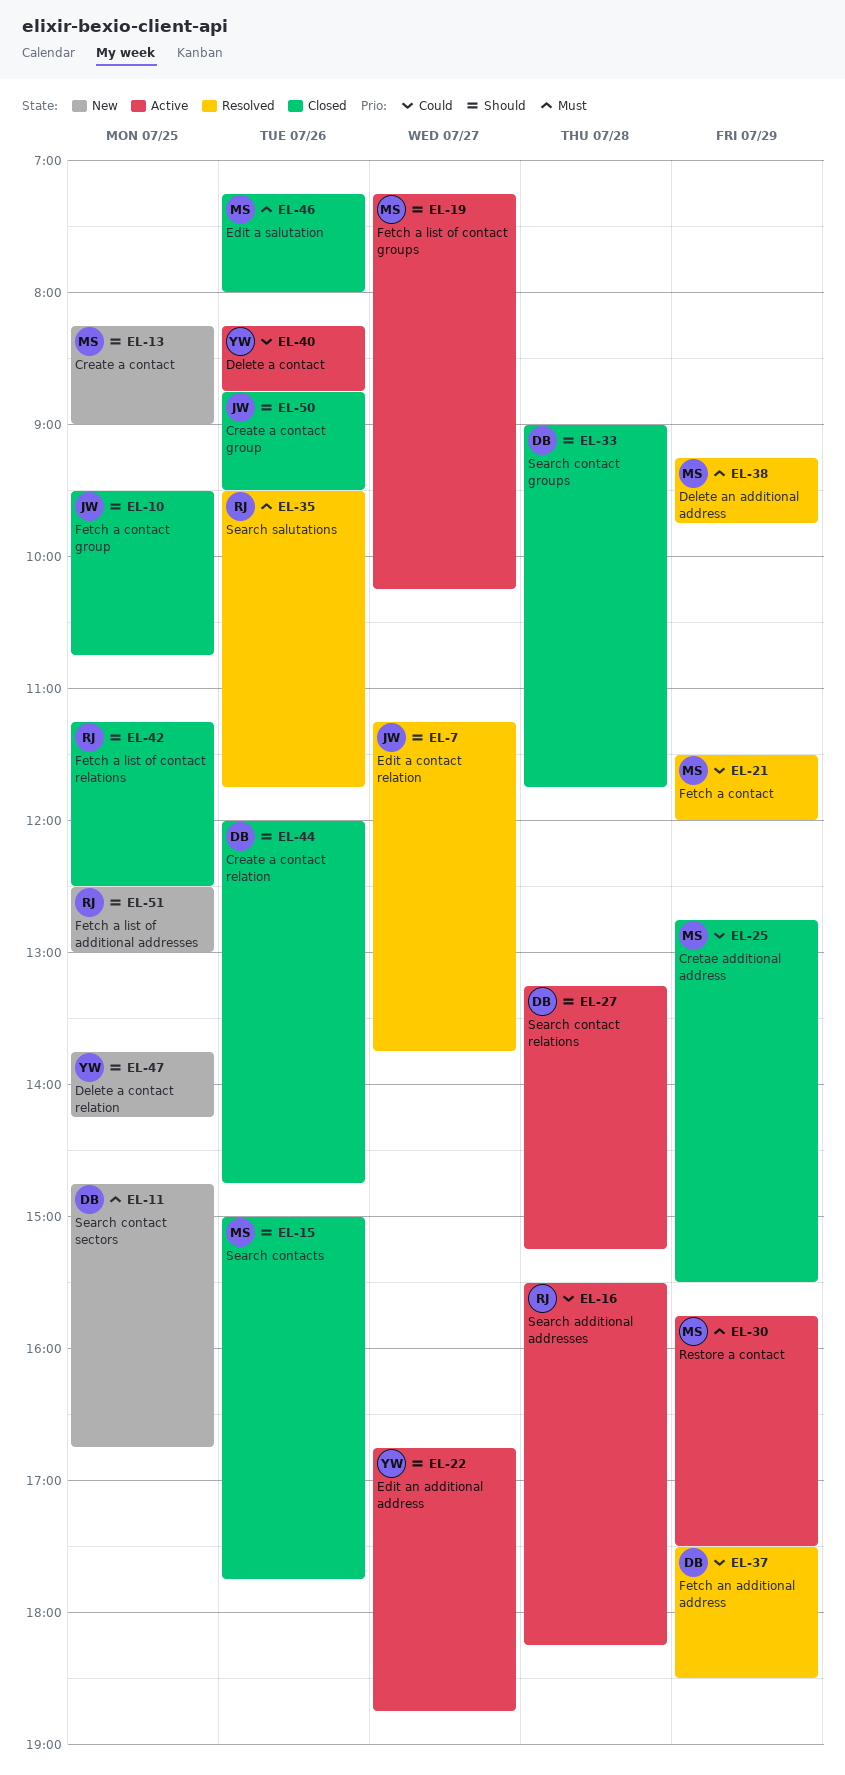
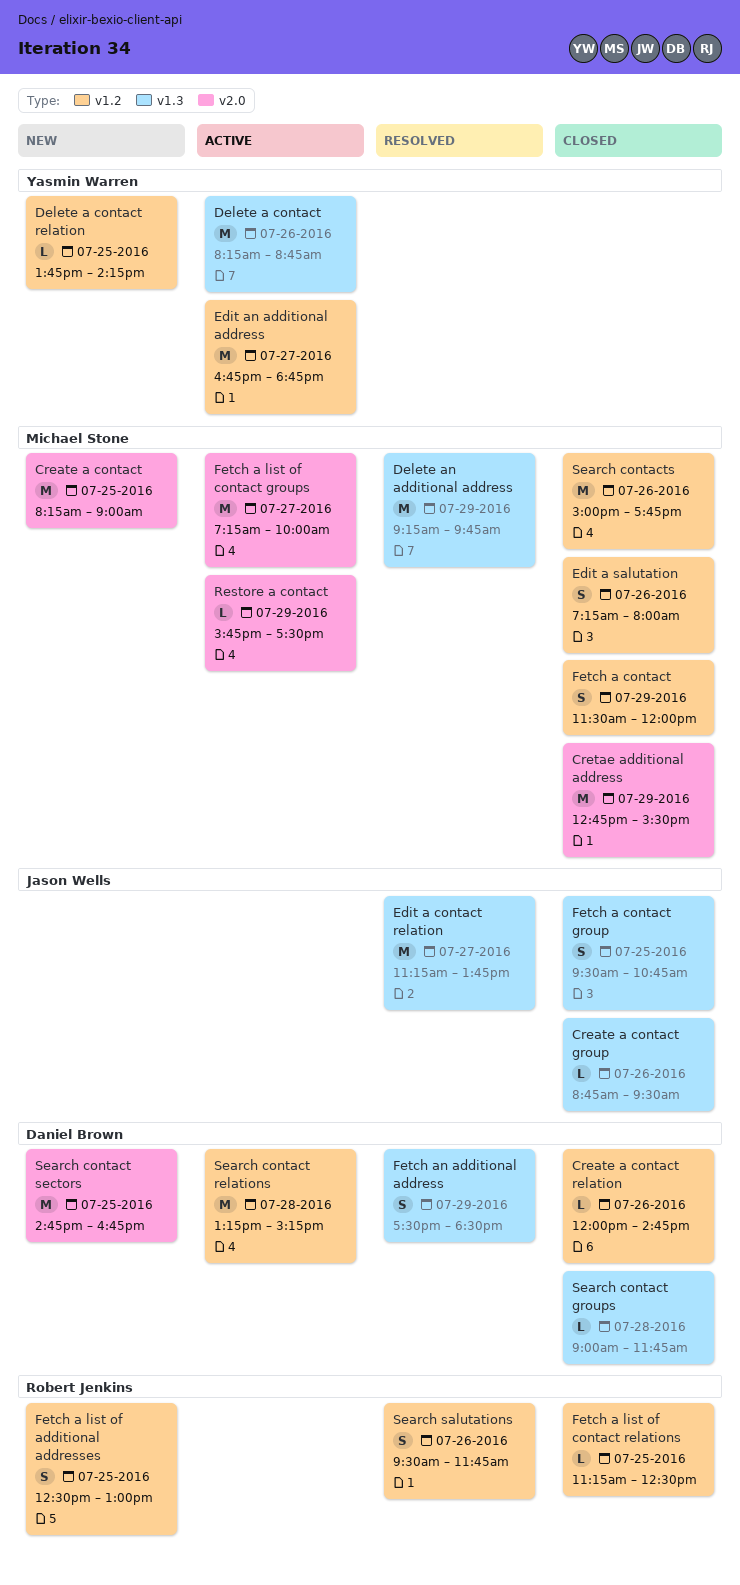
Fetch a contact, status: Resolved -> Closed
Fetch a list of contact groups, ends: 10:15 -> 10:00
Search additional addresses: present -> none

